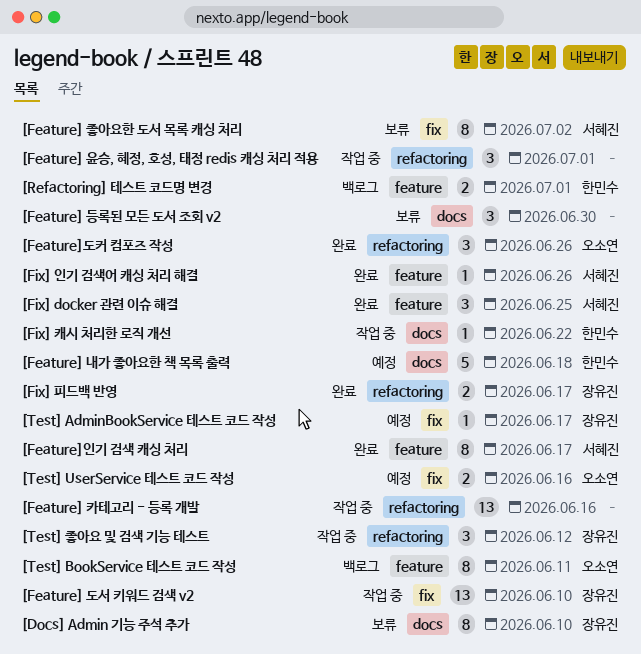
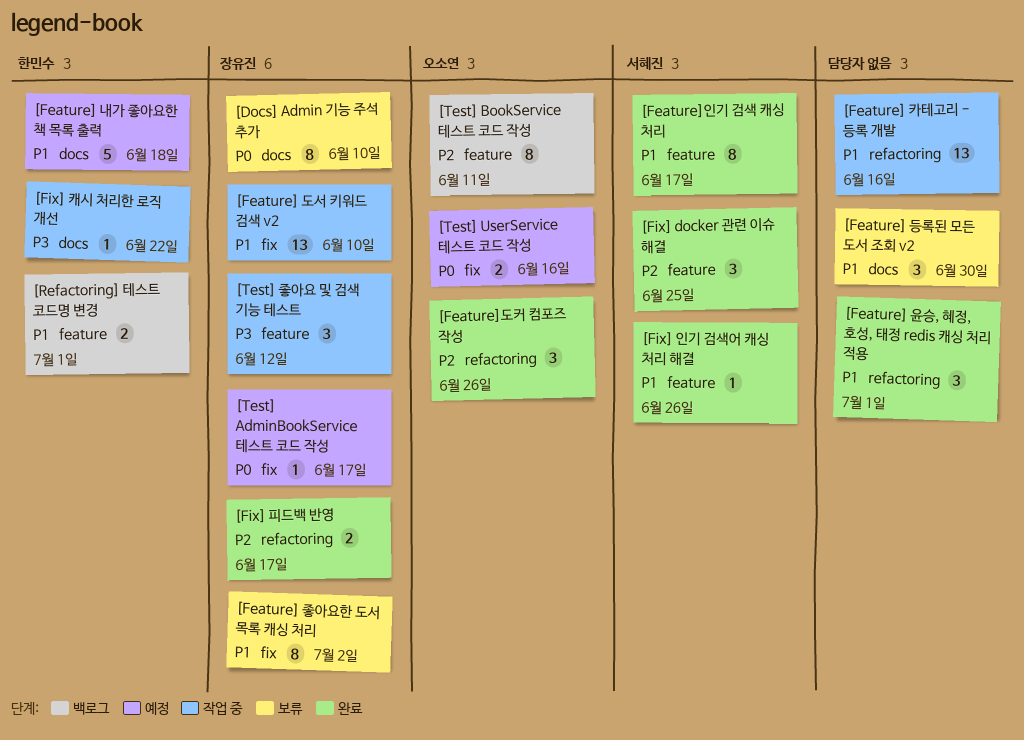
[Feature] 윤승, 혜정, 호성, 태정 redis 캐싱 처리 적용, status: 작업 중 -> 완료
[Feature] 좋아요한 도서 목록 캐싱 처리, owner: 서혜진 -> 장유진
[Test] 좋아요 및 검색 기능 테스트, label: refactoring -> feature

